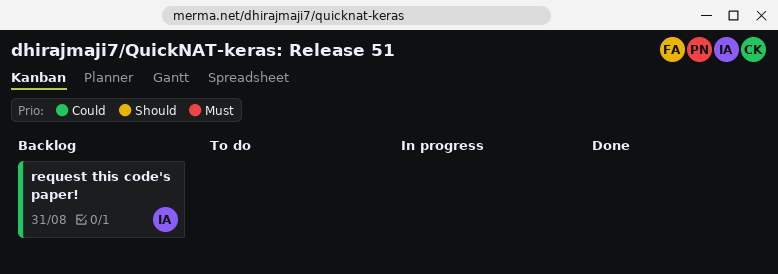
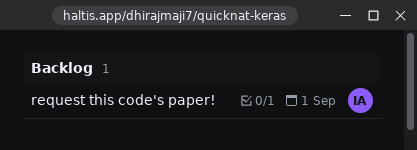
request this code's paper!, due: Aug 31 -> Sep 1

